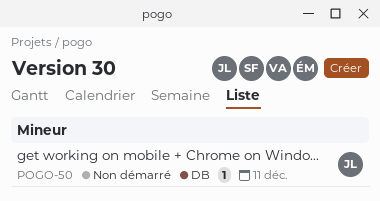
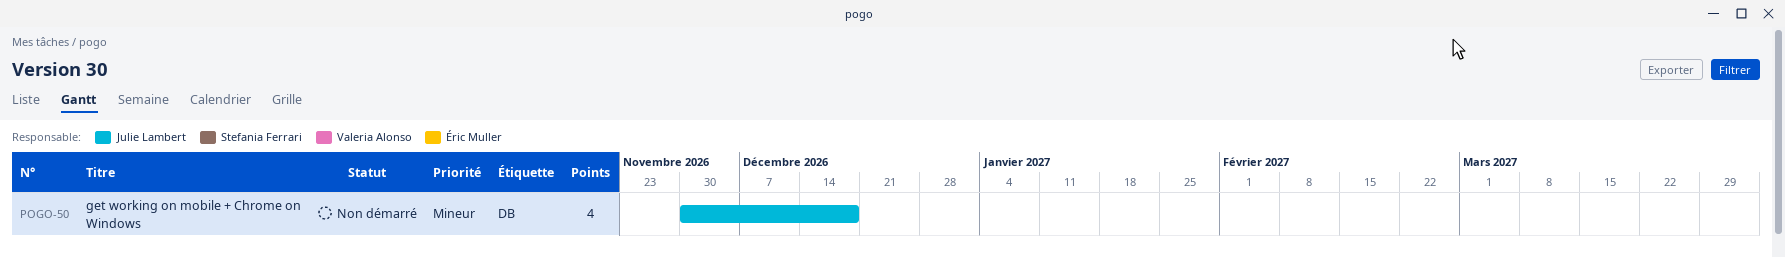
POGO-50, estimate: 1 -> 4
POGO-50, due: Dec 11 -> Dec 18

